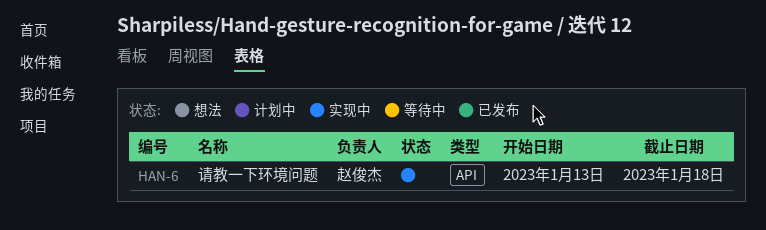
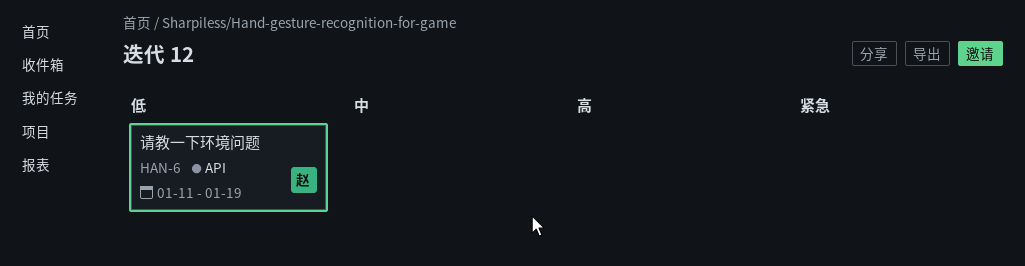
HAN-6, start: Jan 13 -> Jan 11
HAN-6, due: Jan 18 -> Jan 19

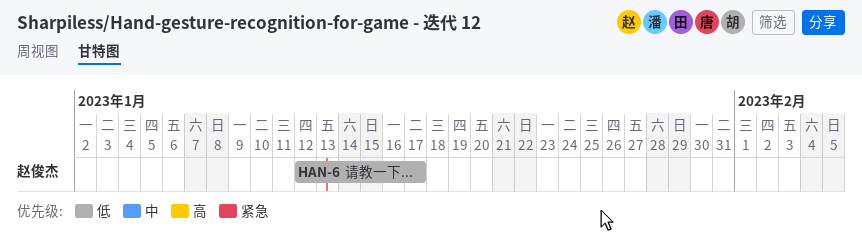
HAN-6, start: Jan 11 -> Jan 12
HAN-6, due: Jan 19 -> Jan 17

